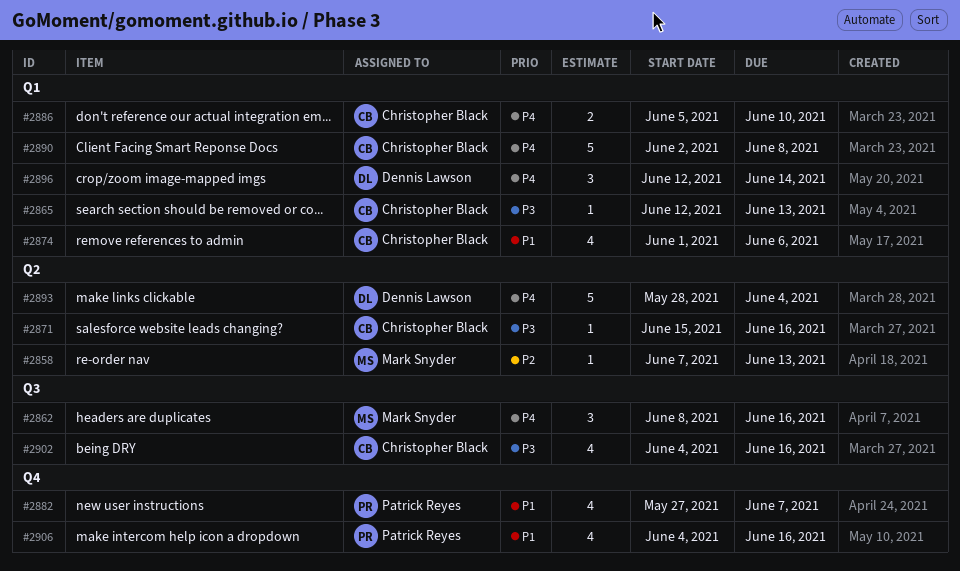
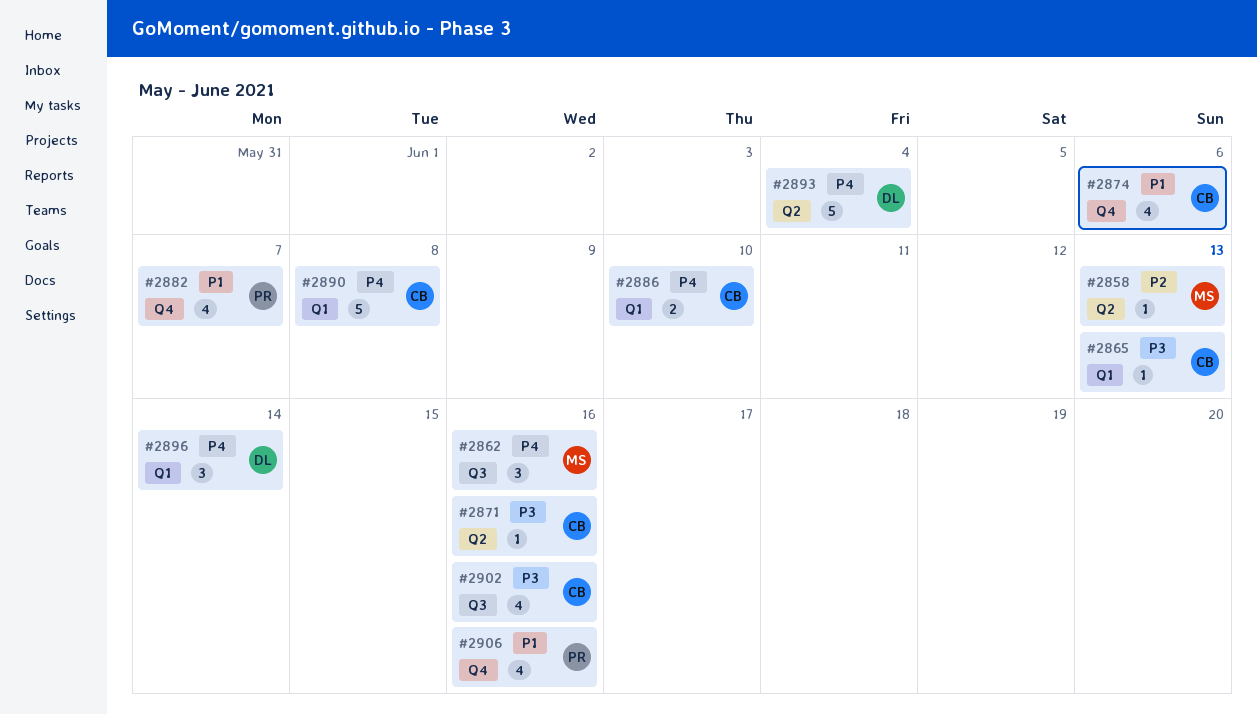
#2874, label: Q1 -> Q4

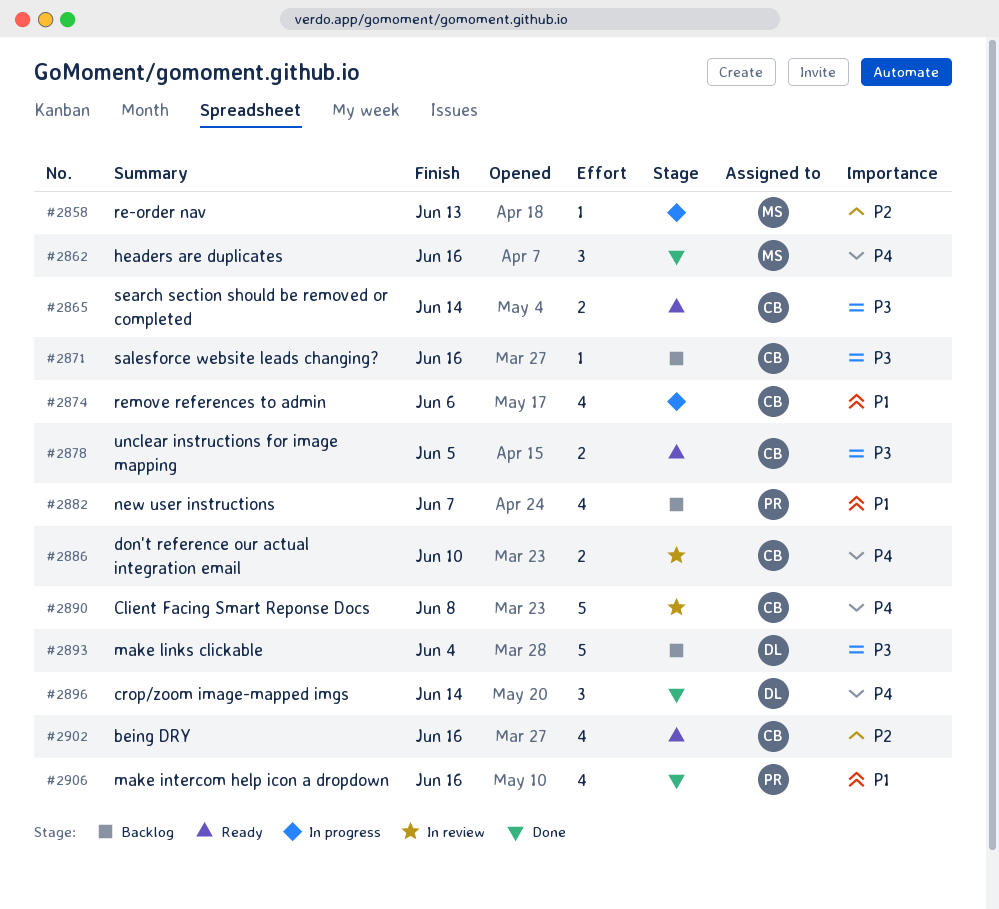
#2865, estimate: 1 -> 2
#2865, due: Jun 13 -> Jun 14
#2878: none -> present
#2893, priority: P4 -> P3
#2902, priority: P3 -> P2

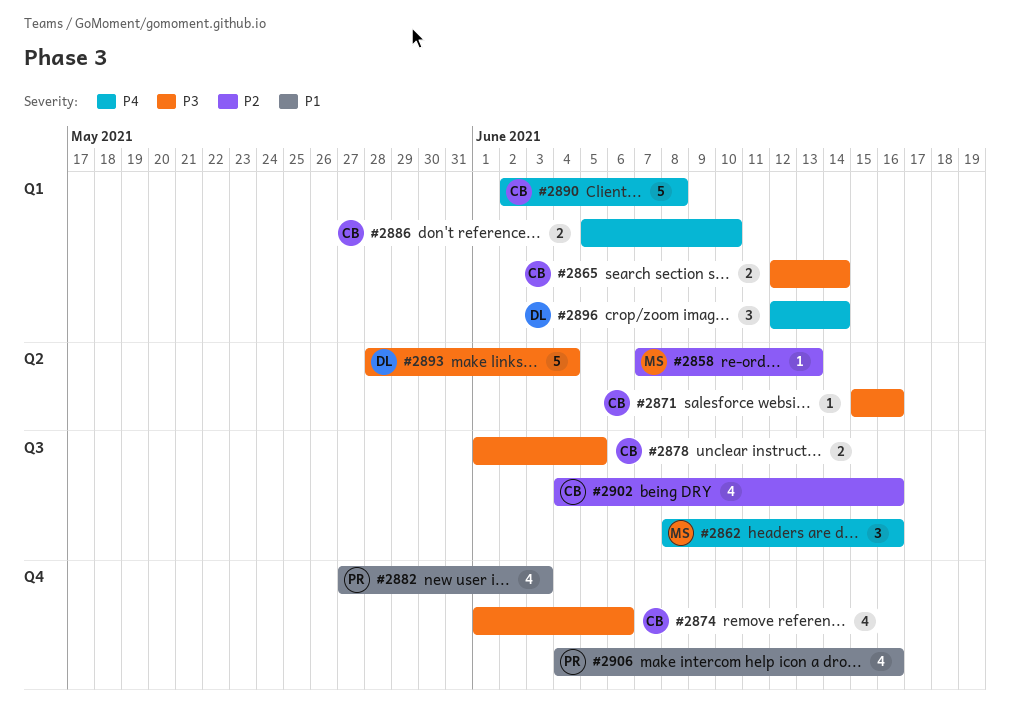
#2874, priority: P1 -> P3
#2882, due: Jun 7 -> Jun 3

